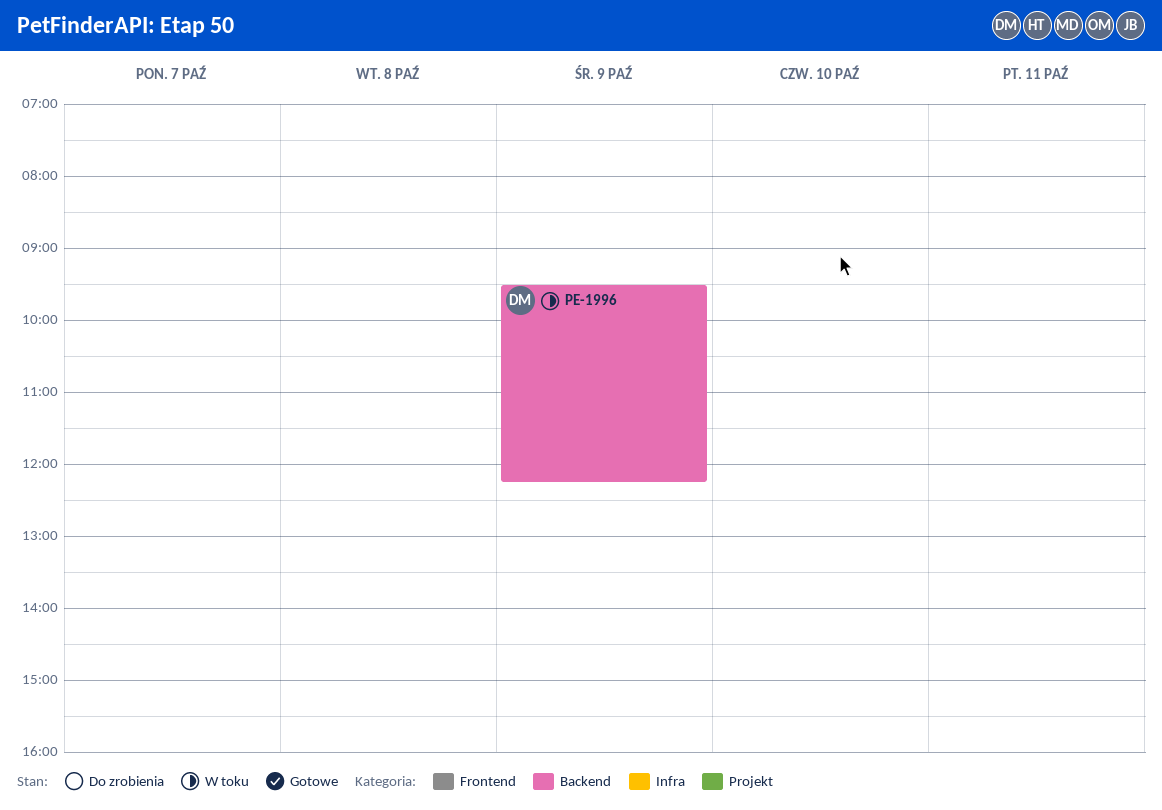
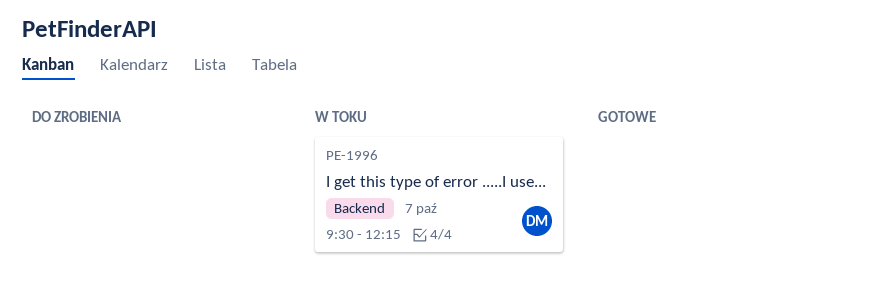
PE-1996, day: Oct 9 -> Oct 7

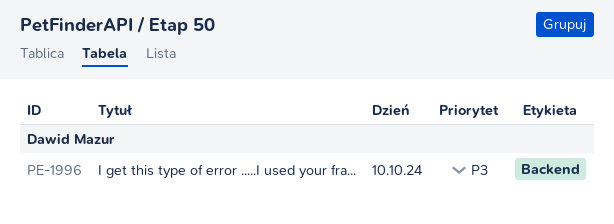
PE-1996, day: Oct 7 -> Oct 10

